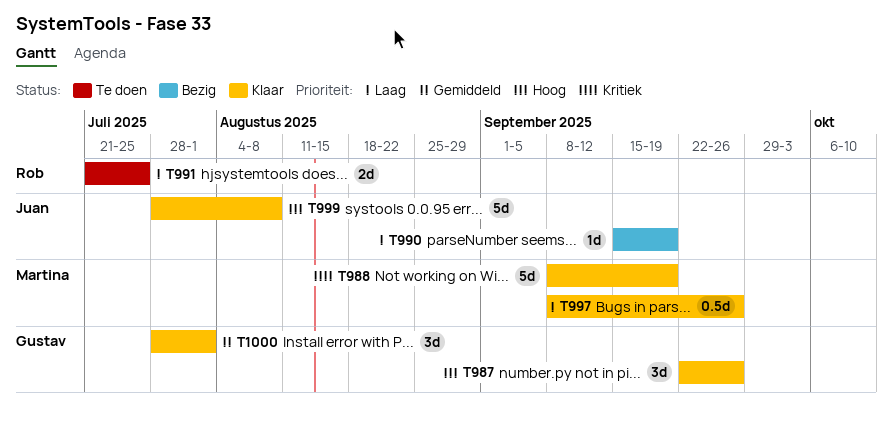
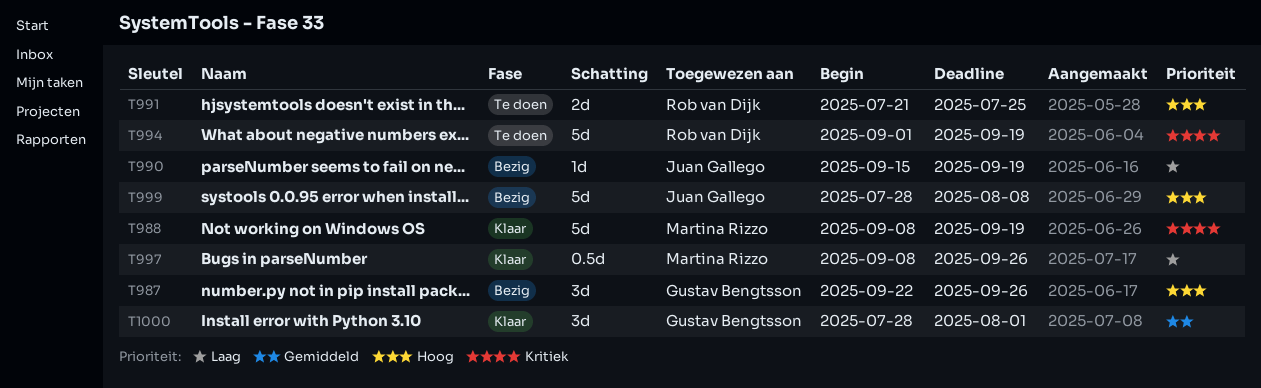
T987, status: Klaar -> Bezig
T991, priority: Laag -> Hoog
T994: none -> present
T999, status: Klaar -> Bezig

